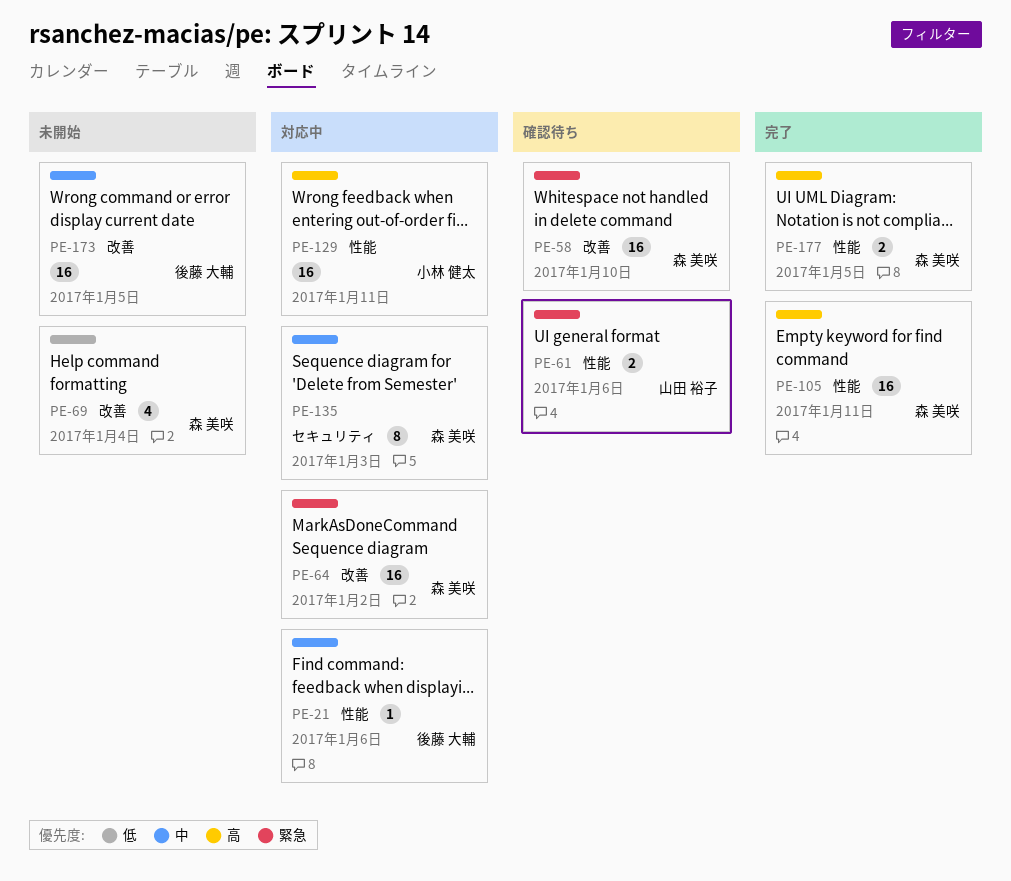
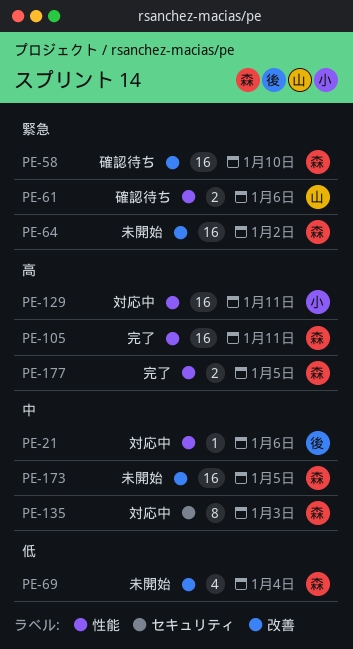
PE-64, status: 対応中 -> 未開始
PE-173, owner: 後藤 大輔 -> 森 美咲

